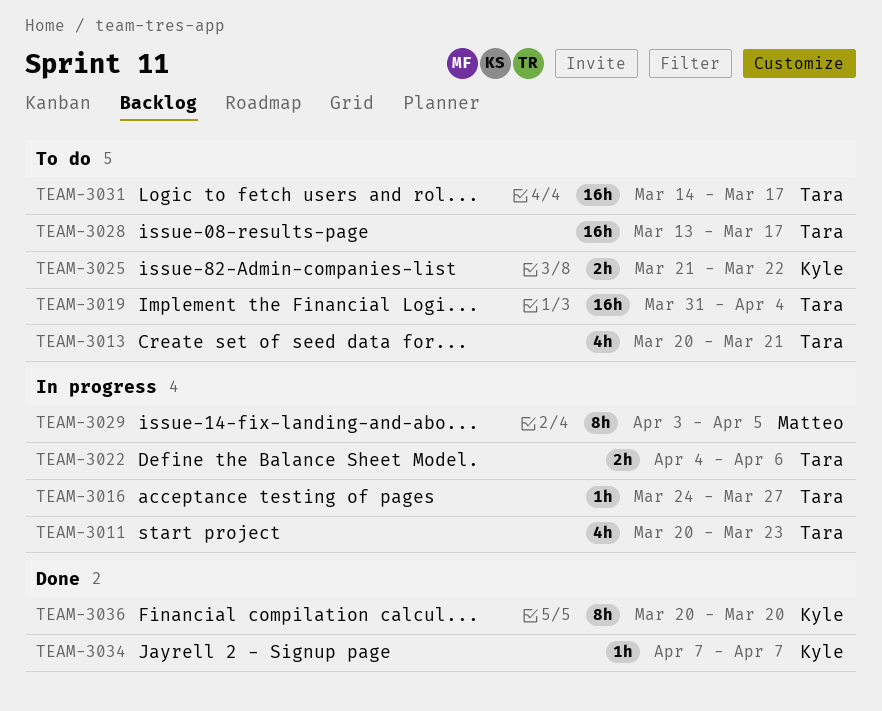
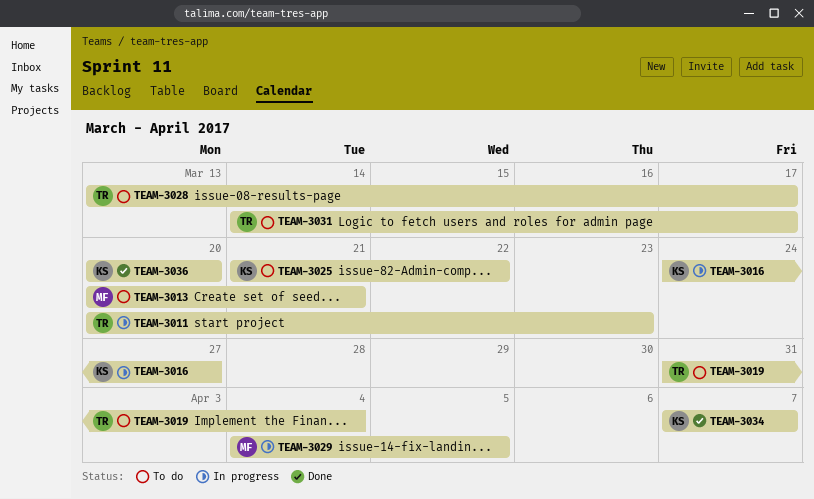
TEAM-3013, owner: Tara -> Matteo
TEAM-3016, owner: Tara -> Kyle
TEAM-3022: present -> none
TEAM-3029, start: Apr 3 -> Apr 4

